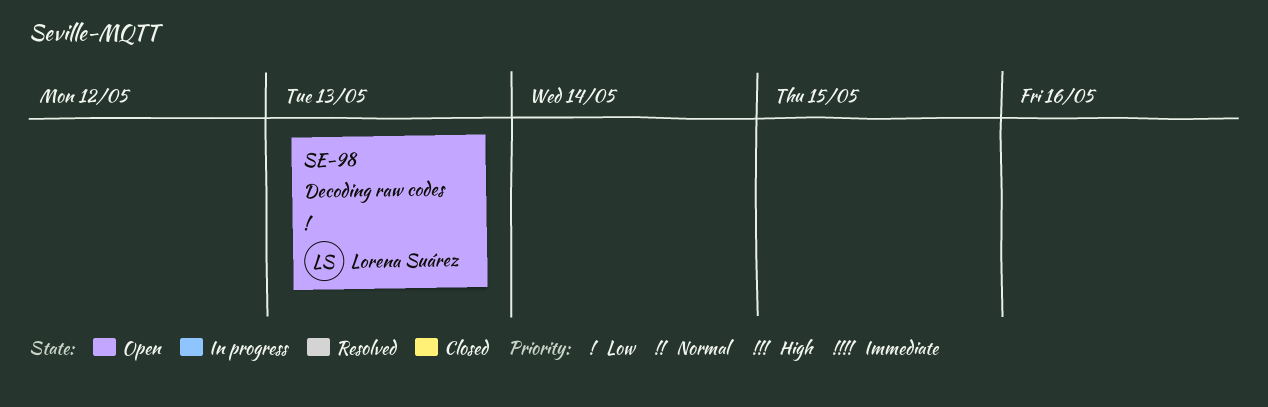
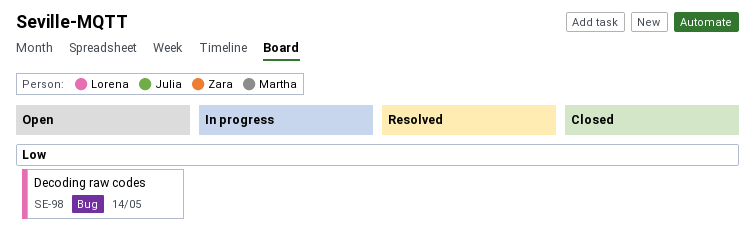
SE-98, due: May 13 -> May 14

